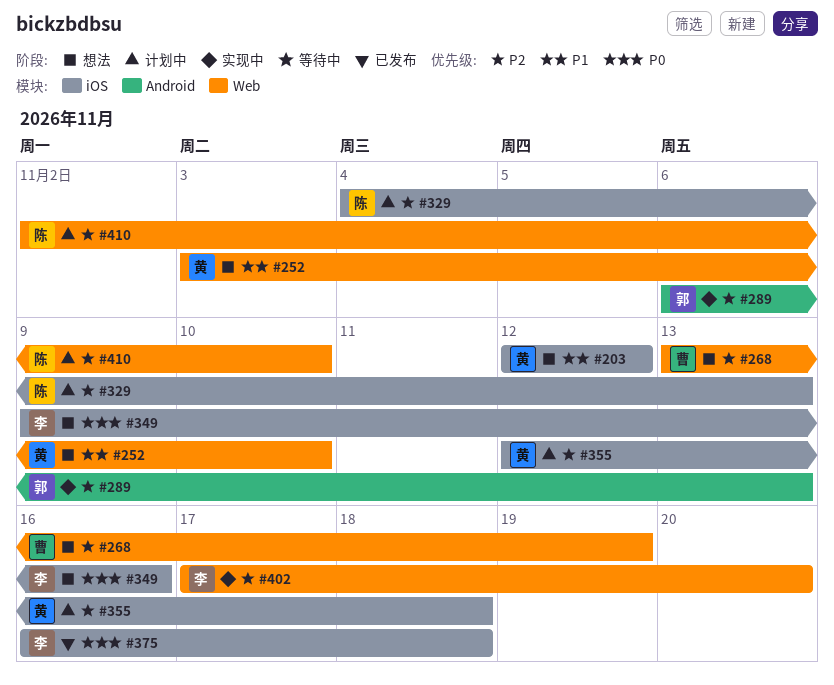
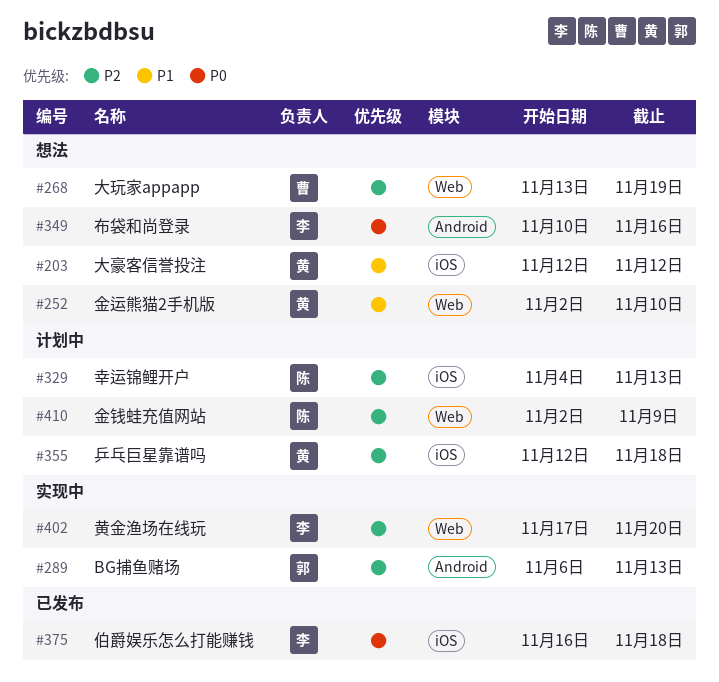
#252, start: Nov 3 -> Nov 2
#349, label: iOS -> Android
#349, start: Nov 9 -> Nov 10
#410, due: Nov 10 -> Nov 9

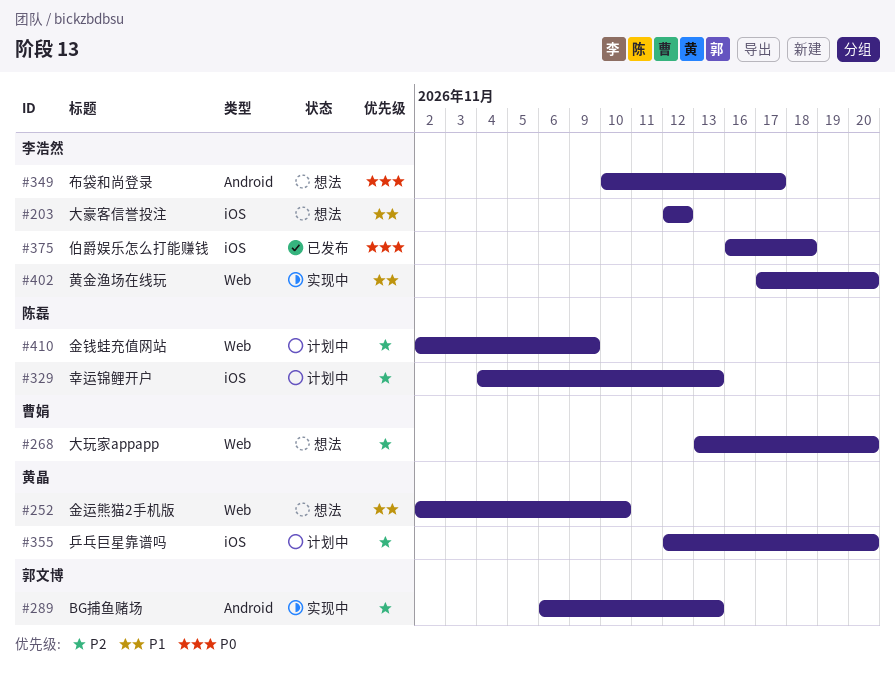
#203, owner: 黄晶 -> 李浩然
#268, due: Nov 19 -> Nov 20
#349, due: Nov 16 -> Nov 17
#355, due: Nov 18 -> Nov 20
#402, priority: P2 -> P1

